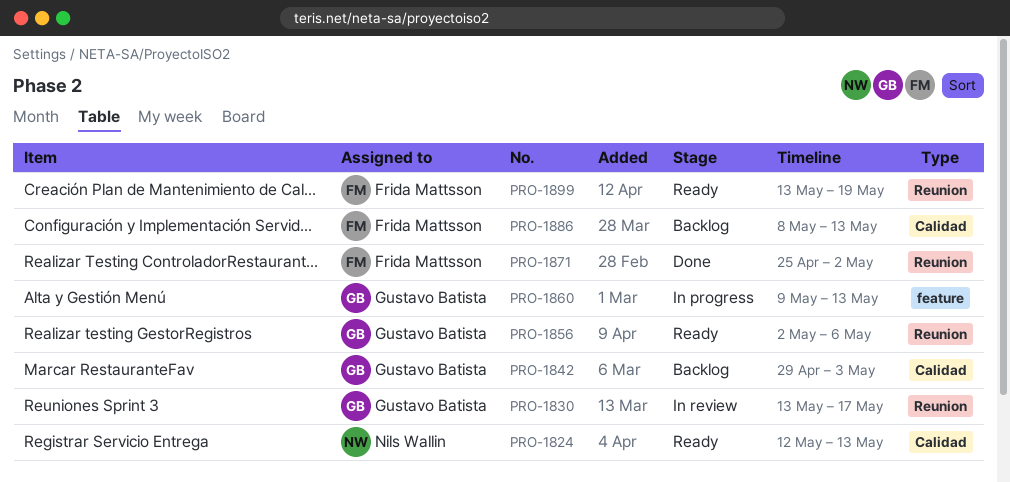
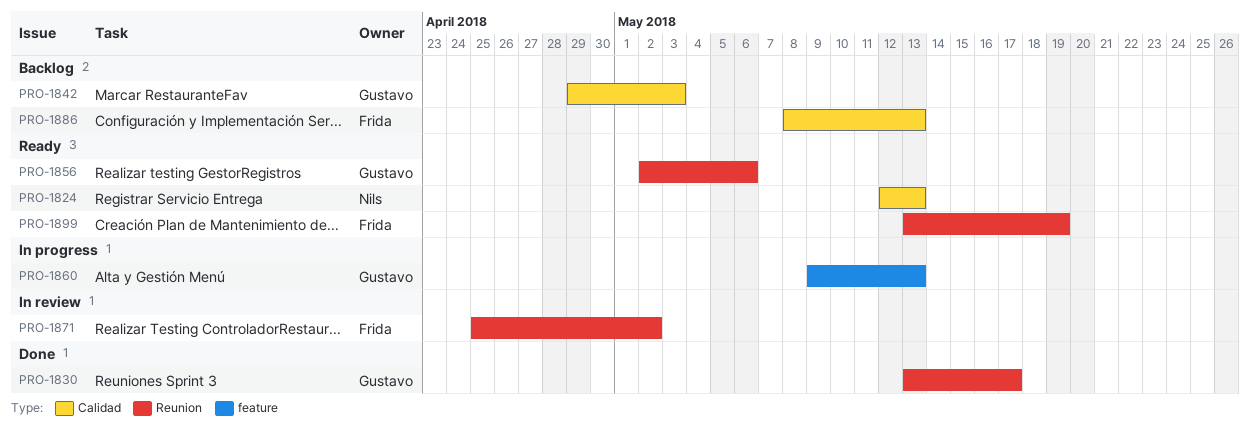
PRO-1830, status: In review -> Done
PRO-1871, status: Done -> In review

